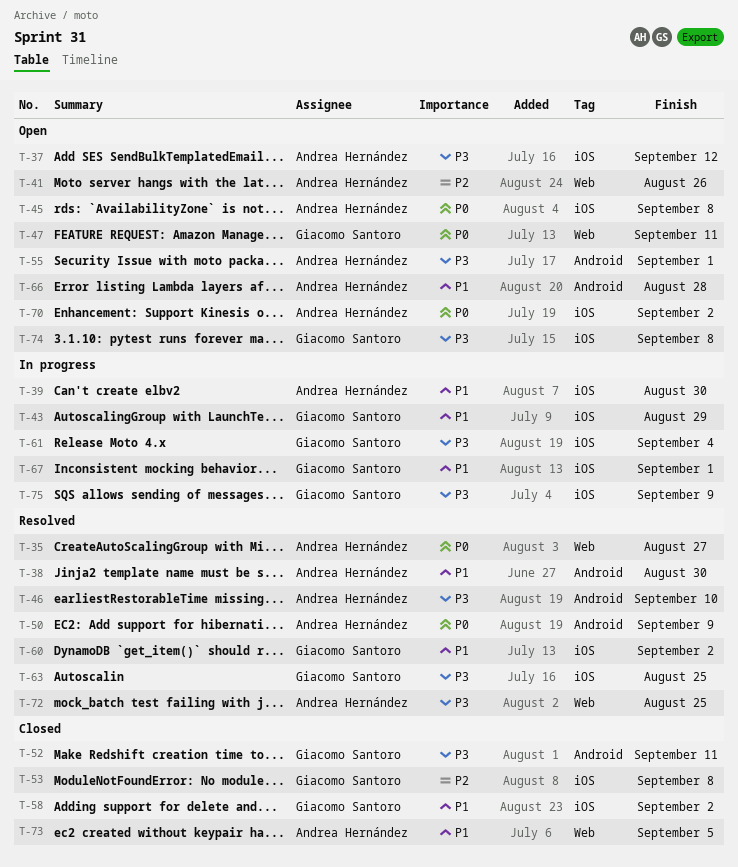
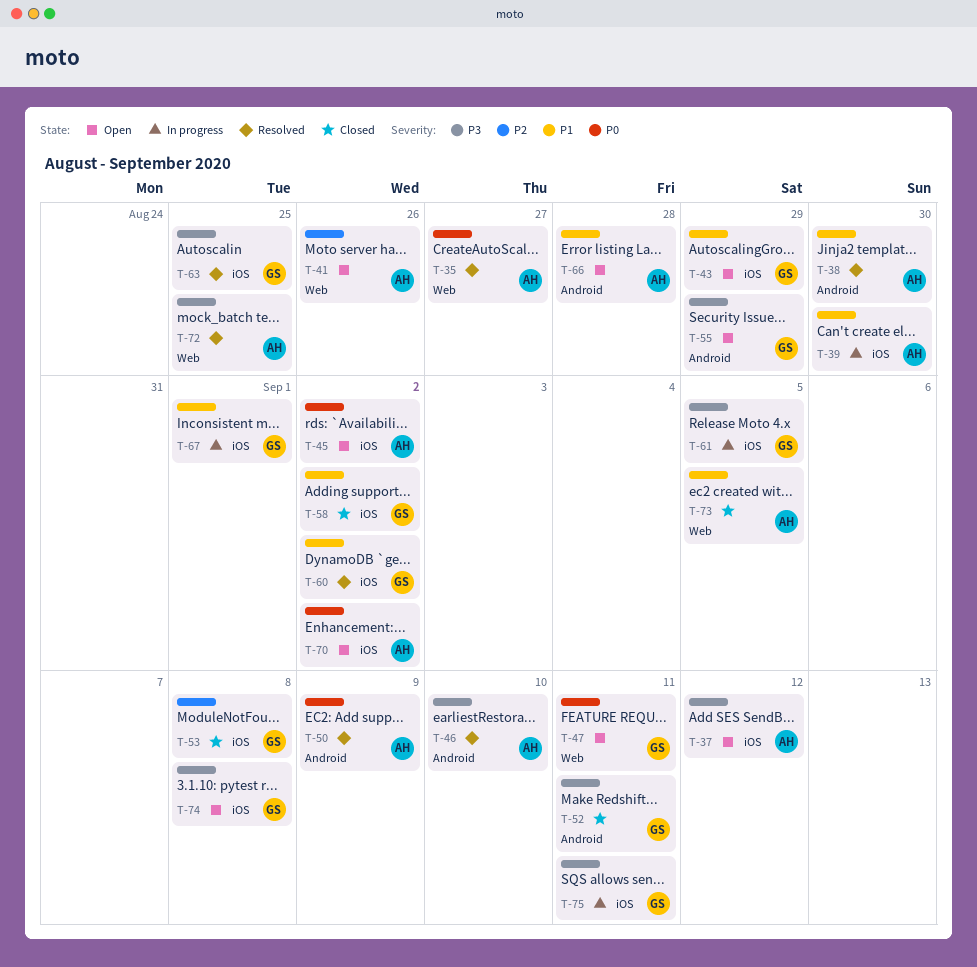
T-43, status: In progress -> Open
T-45, due: Sep 8 -> Sep 2
T-55, owner: Andrea Hernández -> Giacomo Santoro
T-55, due: Sep 1 -> Aug 29
T-61, due: Sep 4 -> Sep 5
T-75, due: Sep 9 -> Sep 11

